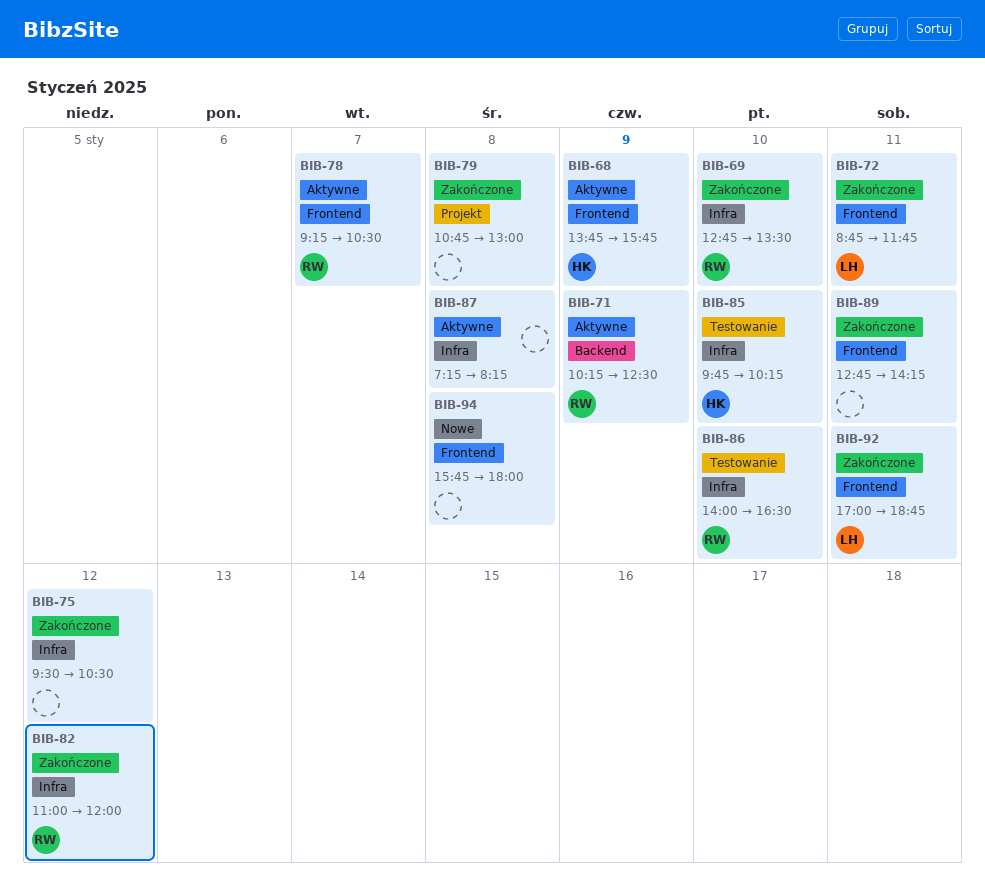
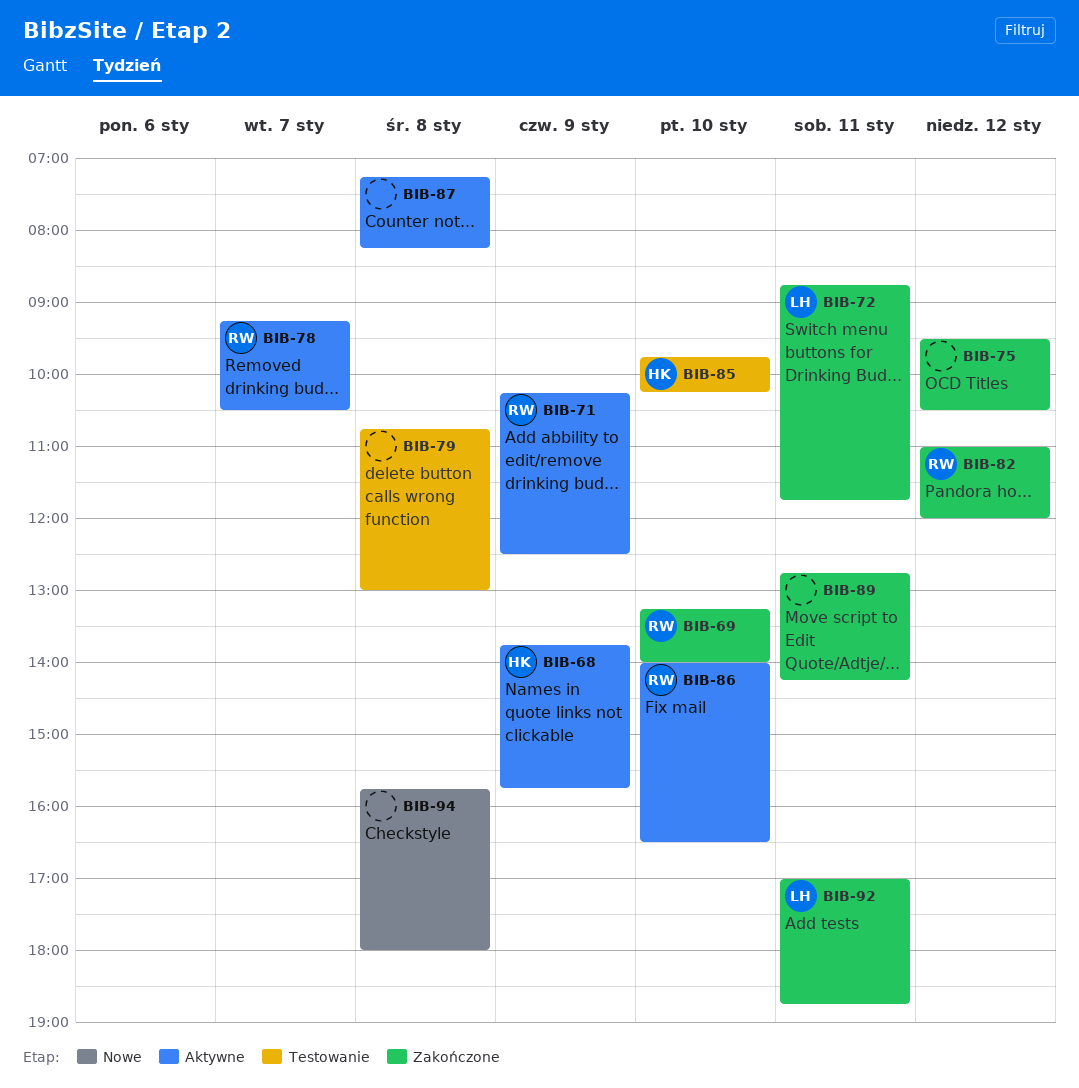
BIB-69, begins: 12:45 -> 13:15
BIB-69, ends: 13:30 -> 14:00
BIB-79, status: Zakończone -> Testowanie
BIB-86, status: Testowanie -> Aktywne

